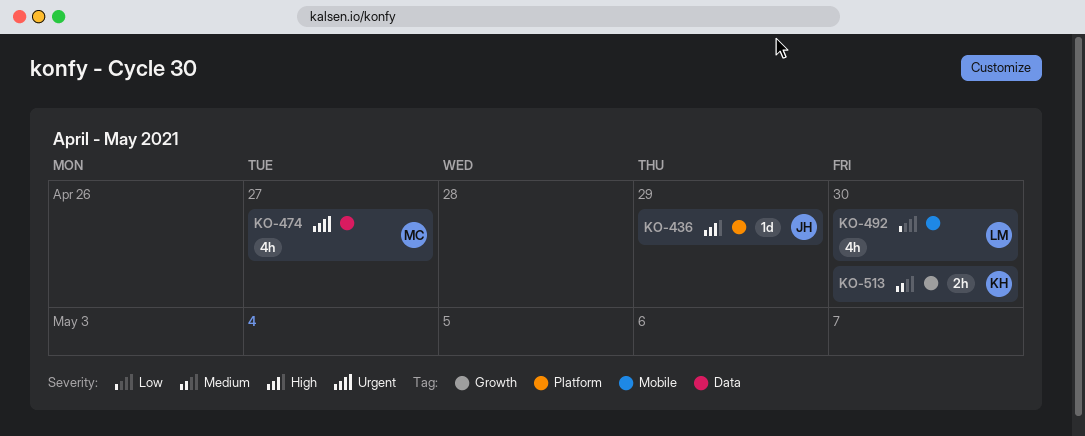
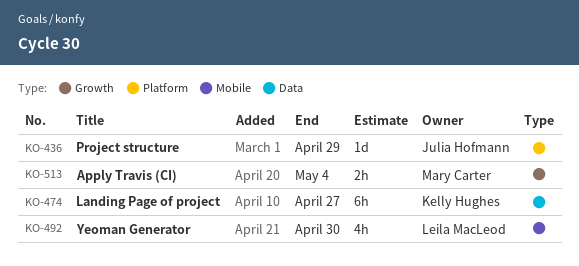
KO-474, owner: Mary Carter -> Kelly Hughes
KO-474, estimate: 4h -> 6h
KO-513, owner: Kelly Hughes -> Mary Carter
KO-513, due: Apr 30 -> May 4

